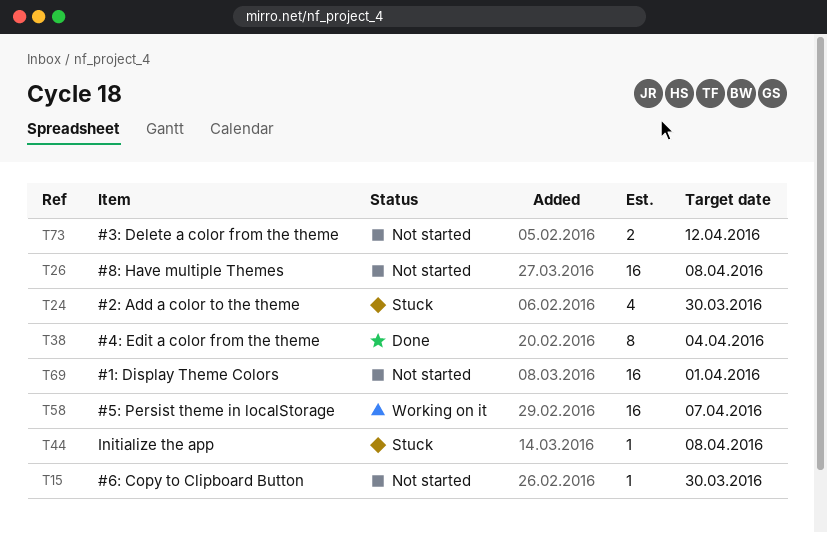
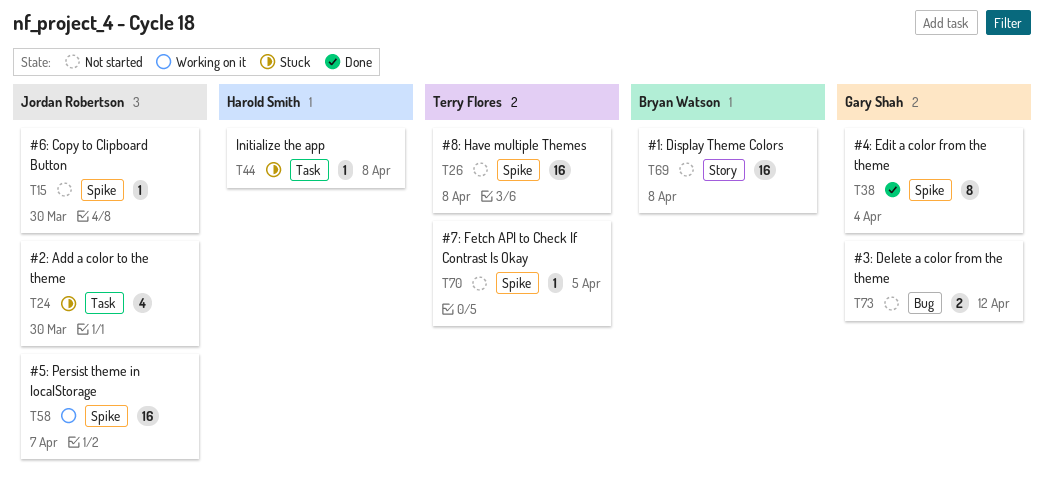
T69, due: Apr 1 -> Apr 8
T70: none -> present

